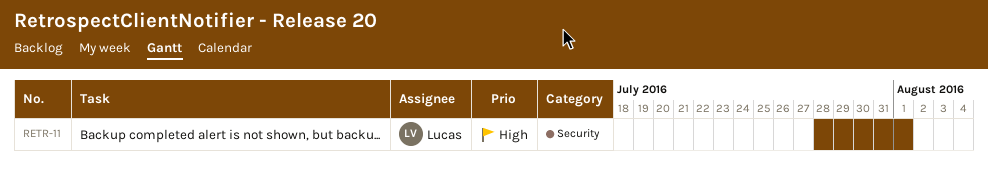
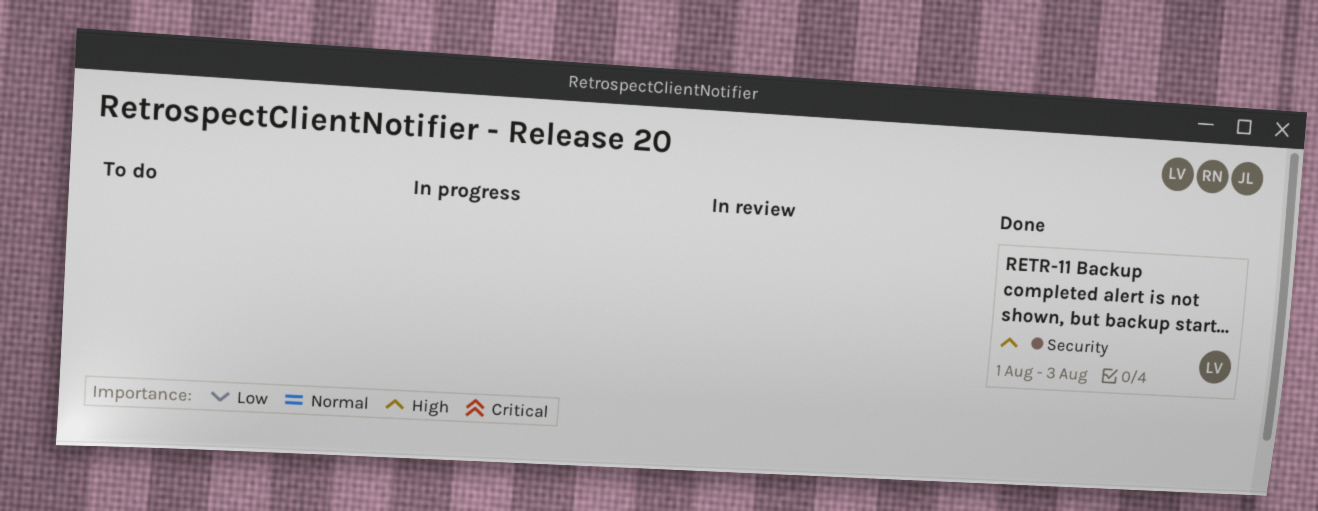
RETR-11, start: Jul 28 -> Aug 1
RETR-11, due: Aug 1 -> Aug 3

